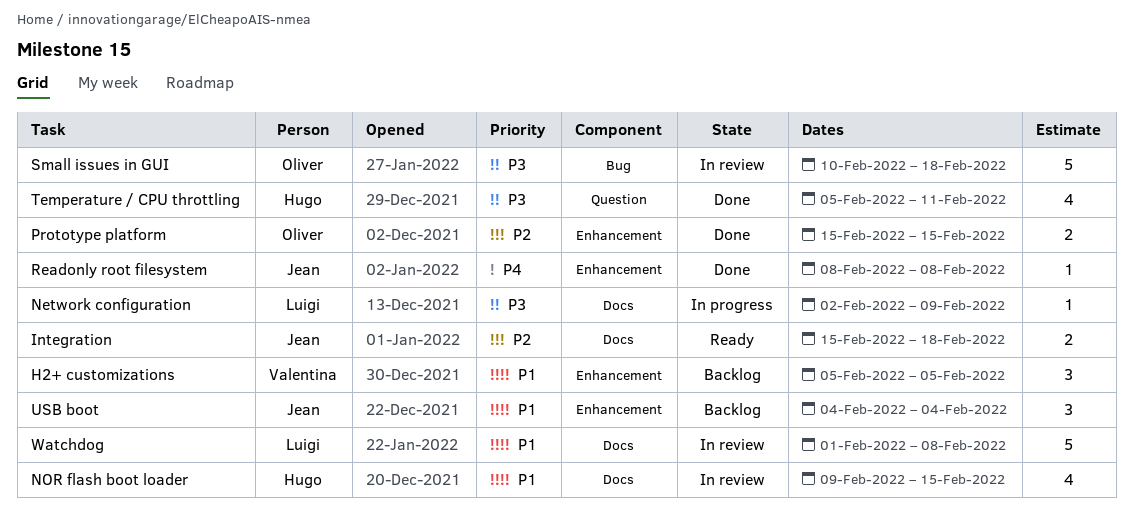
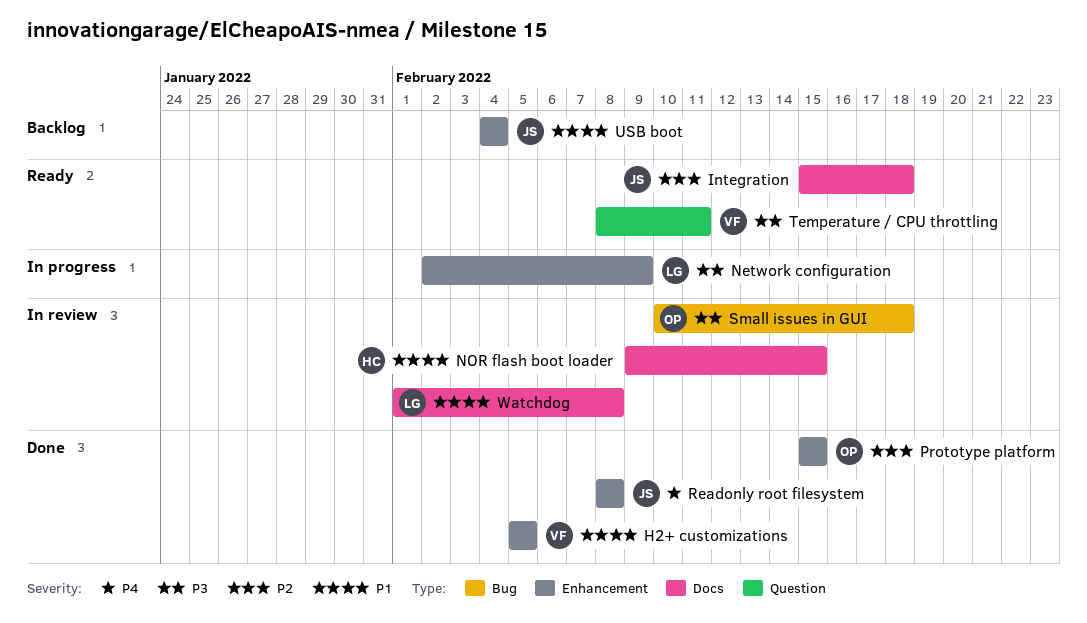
H2+ customizations, status: Backlog -> Done
Network configuration, label: Docs -> Enhancement
Temperature / CPU throttling, status: Done -> Ready
Temperature / CPU throttling, owner: Hugo -> Valentina
Temperature / CPU throttling, start: Feb 5 -> Feb 8

